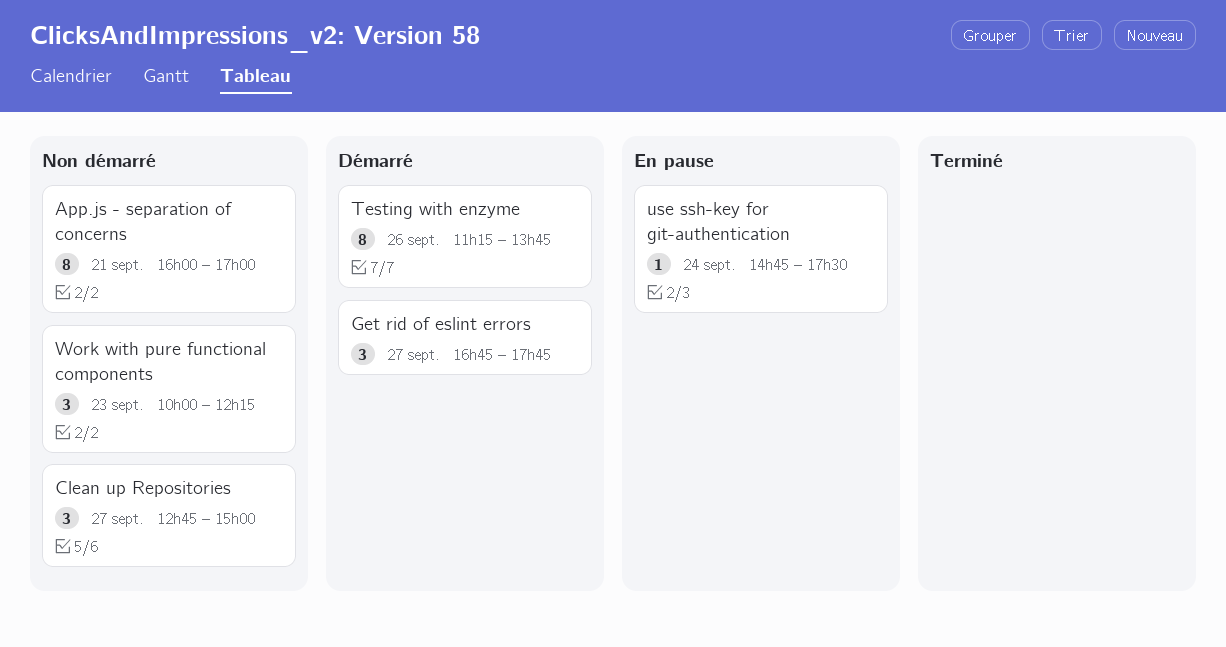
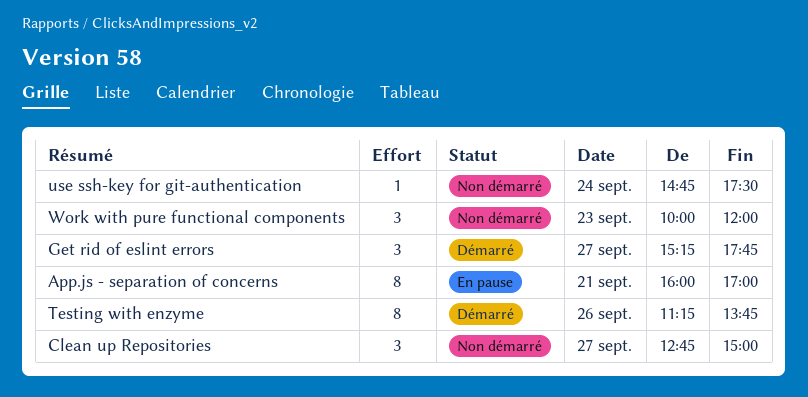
App.js - separation of concerns, status: Non démarré -> En pause
Get rid of eslint errors, begins: 16:45 -> 15:15
use ssh-key for git-authentication, status: En pause -> Non démarré
Work with pure functional components, ends: 12:15 -> 12:00

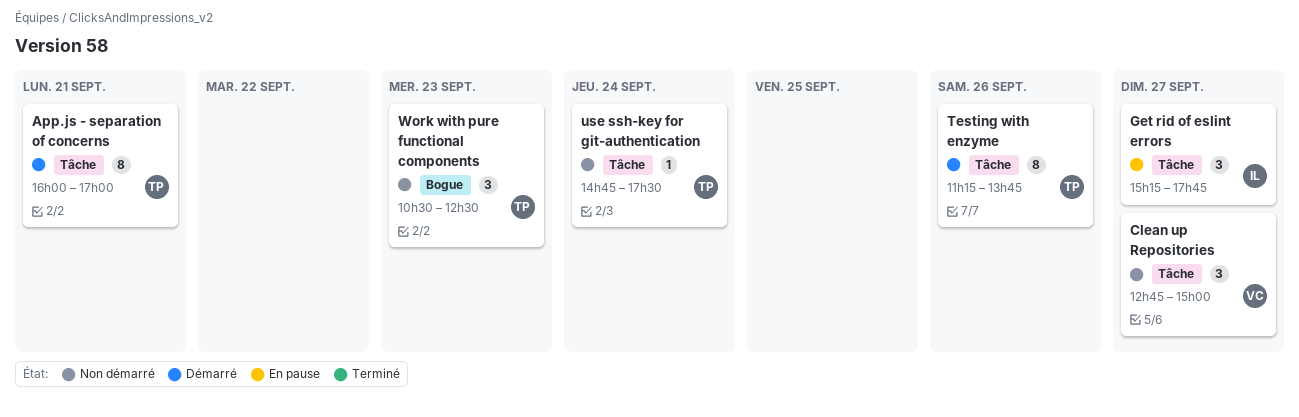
App.js - separation of concerns, status: En pause -> Démarré
Get rid of eslint errors, status: Démarré -> En pause
Work with pure functional components, begins: 10:00 -> 10:30
Work with pure functional components, ends: 12:00 -> 12:30

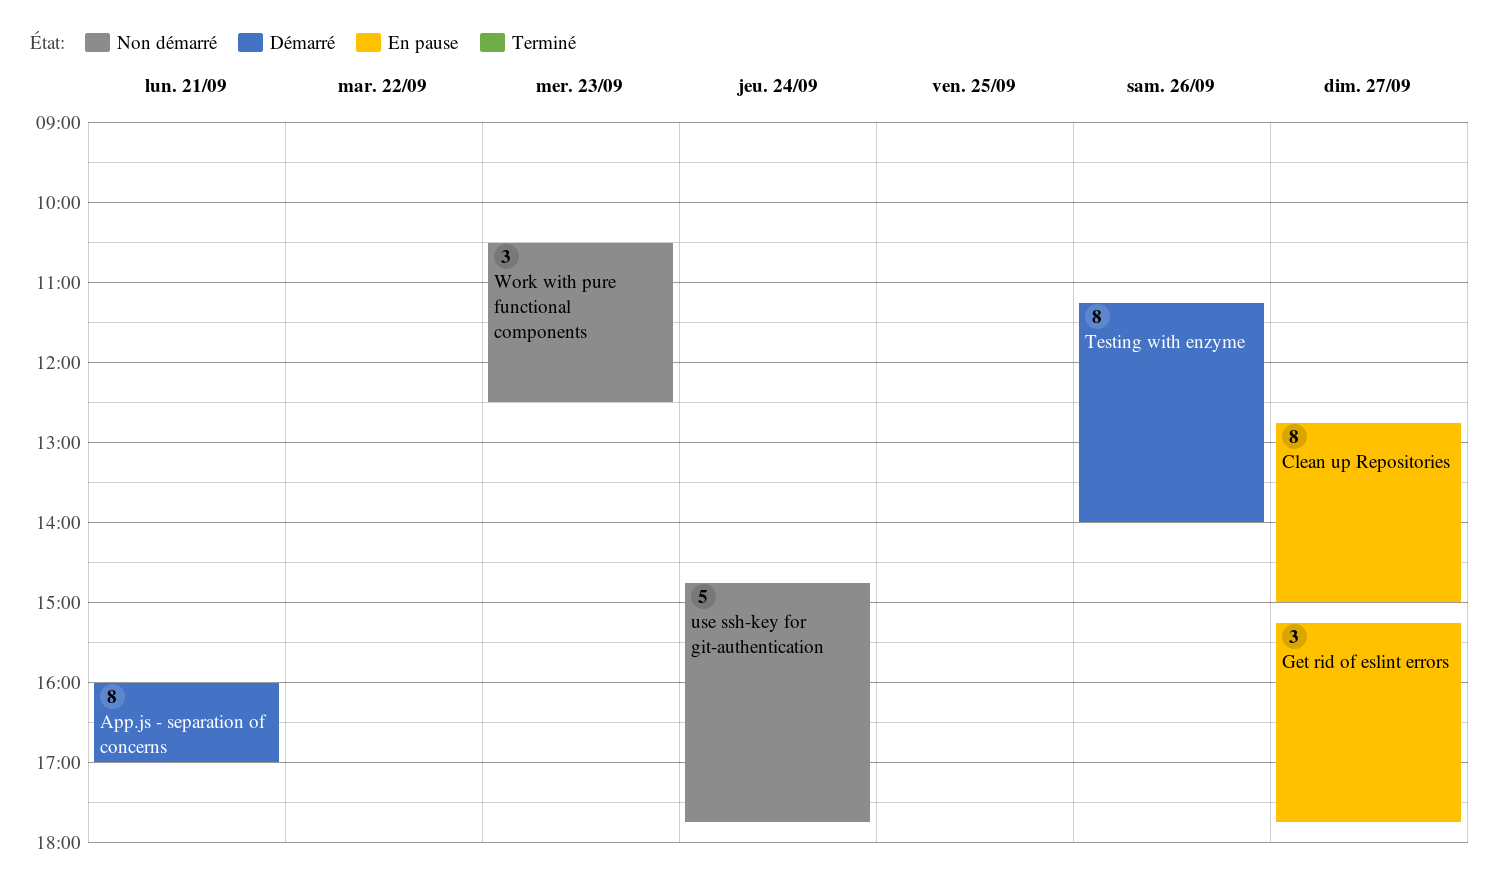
Clean up Repositories, status: Non démarré -> En pause
Clean up Repositories, estimate: 3 -> 8
Testing with enzyme, ends: 13:45 -> 14:00
use ssh-key for git-authentication, estimate: 1 -> 5
use ssh-key for git-authentication, ends: 17:30 -> 17:45

